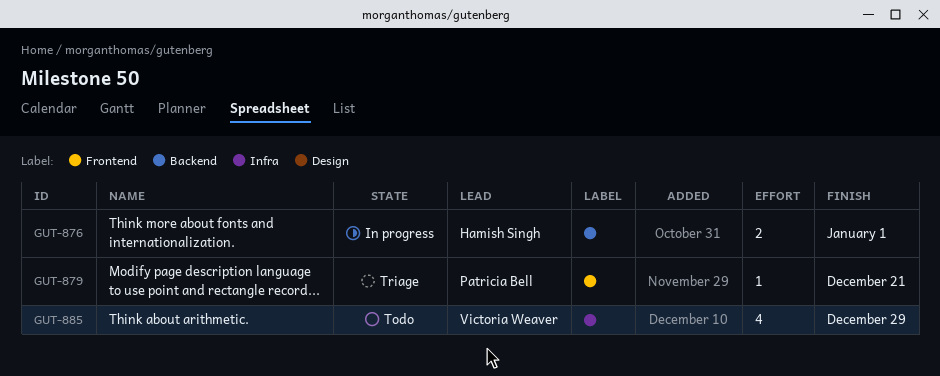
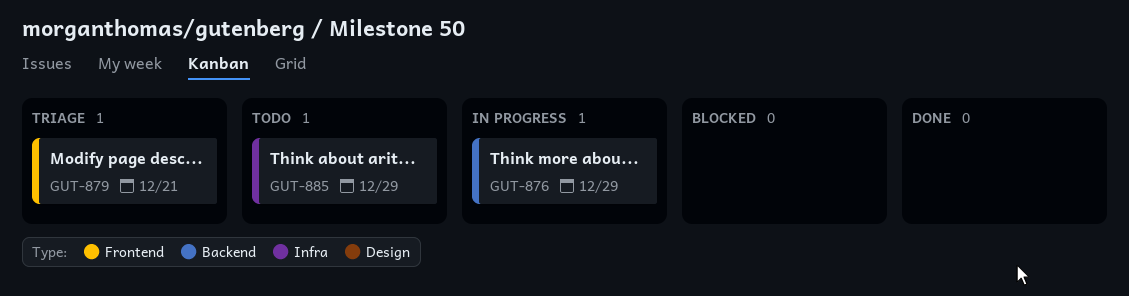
GUT-876, due: Jan 1 -> Dec 29

